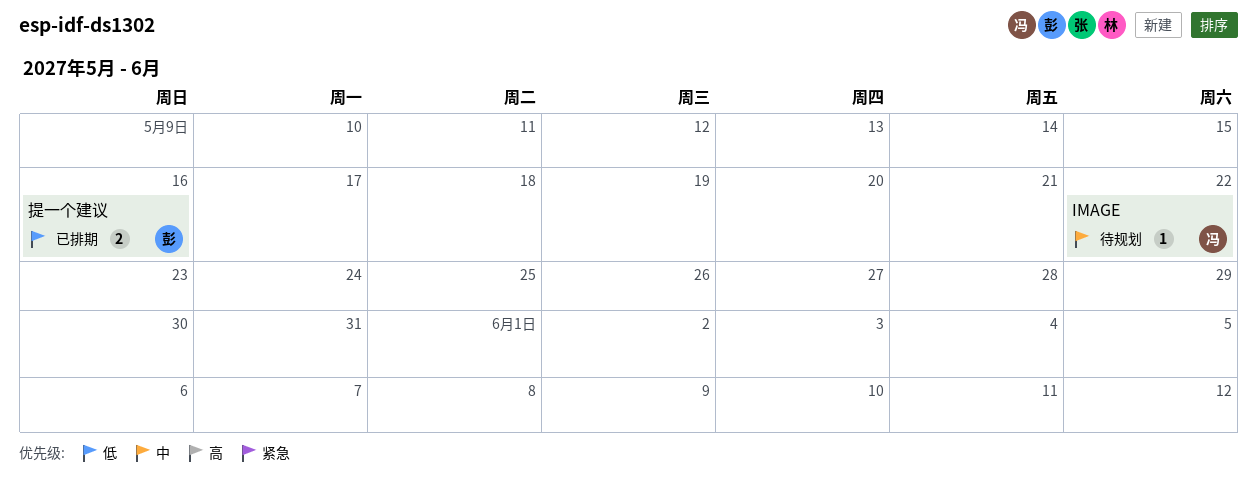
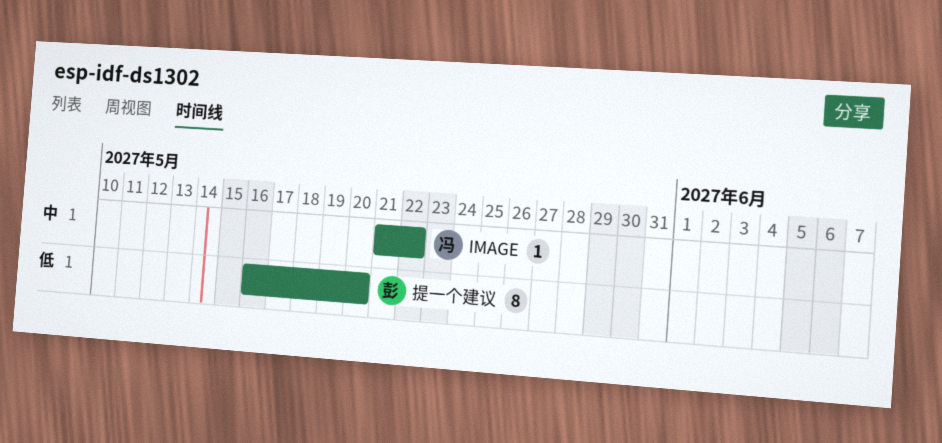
提一个建议, estimate: 2 -> 8
提一个建议, due: May 16 -> May 20

